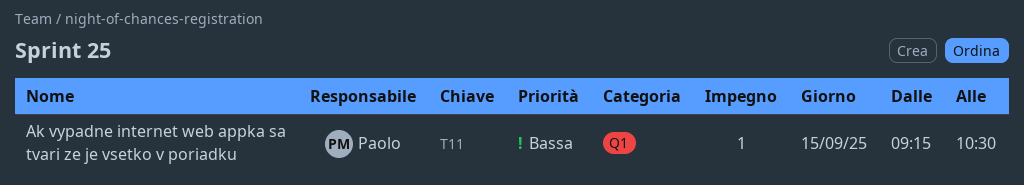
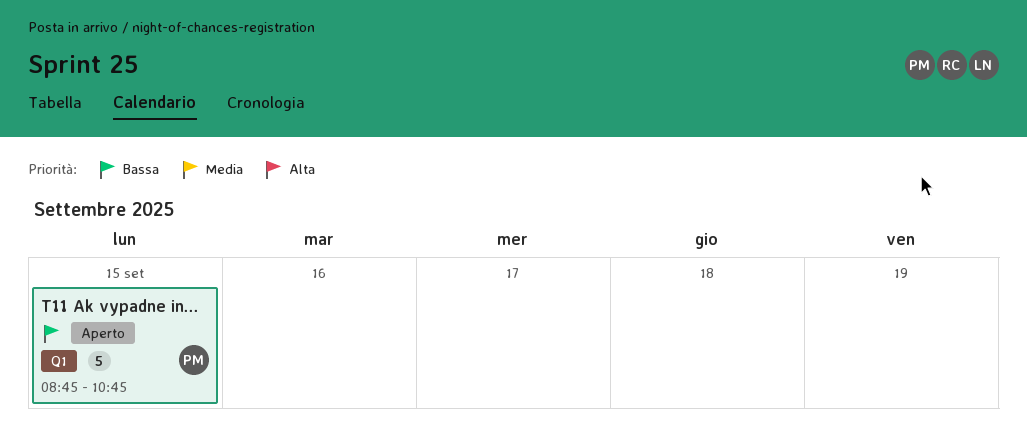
T11, estimate: 1 -> 5
T11, begins: 09:15 -> 08:45
T11, ends: 10:30 -> 10:45

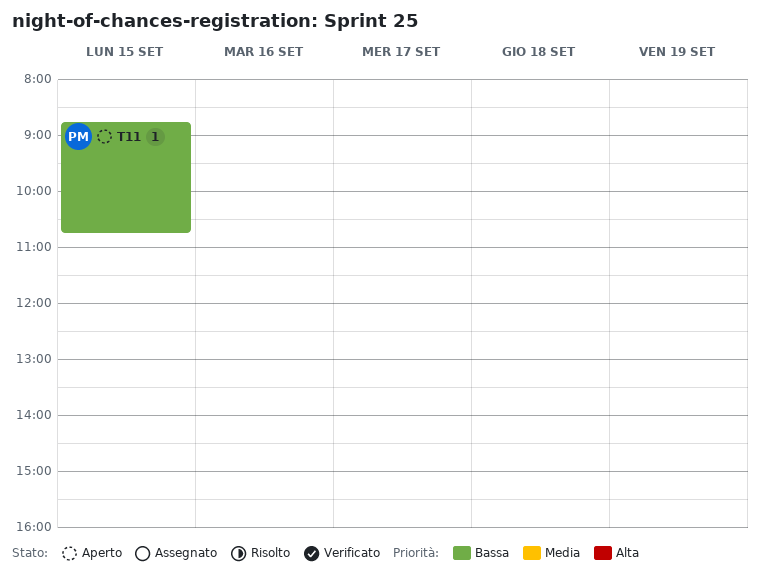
T11, estimate: 5 -> 1

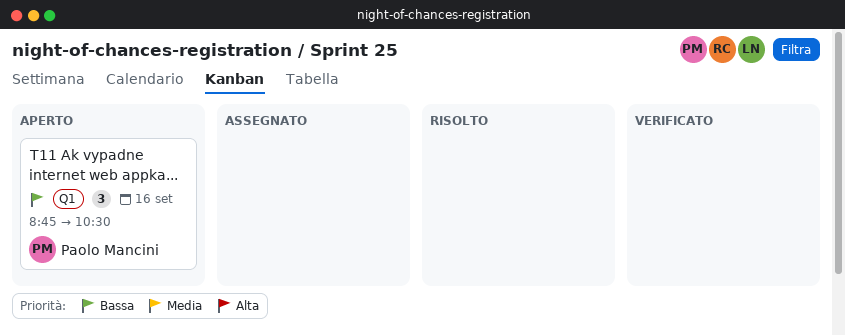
T11, estimate: 1 -> 3
T11, day: Sep 15 -> Sep 16
T11, ends: 10:45 -> 10:30

